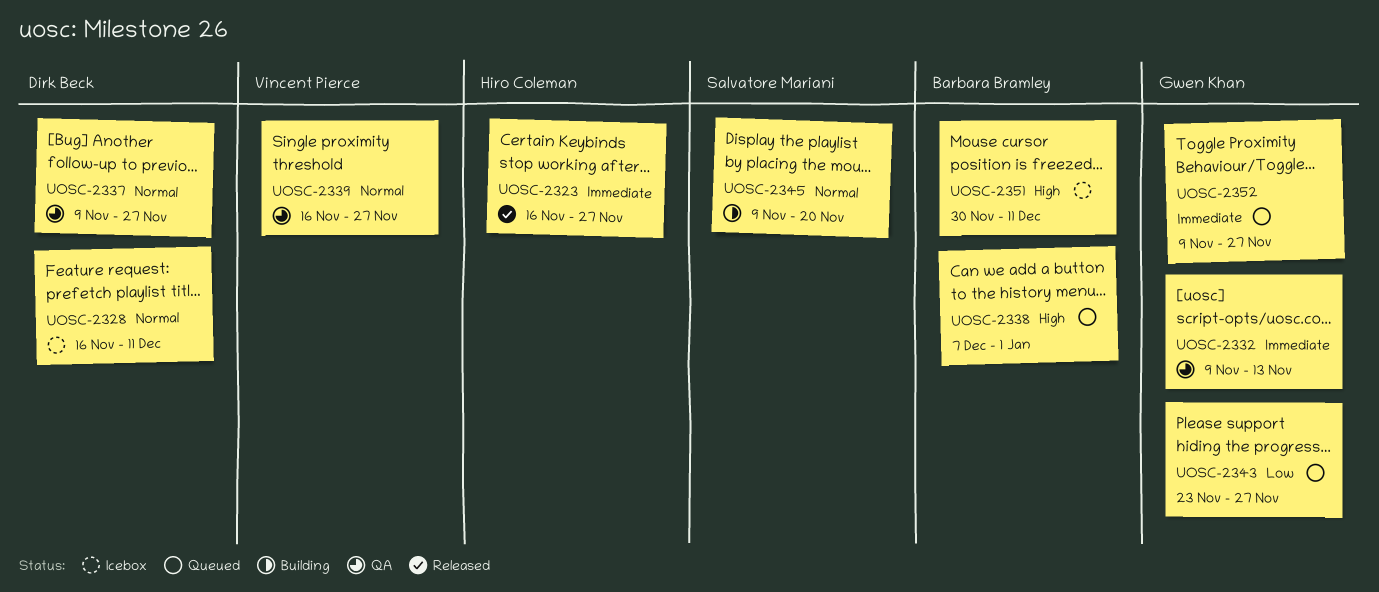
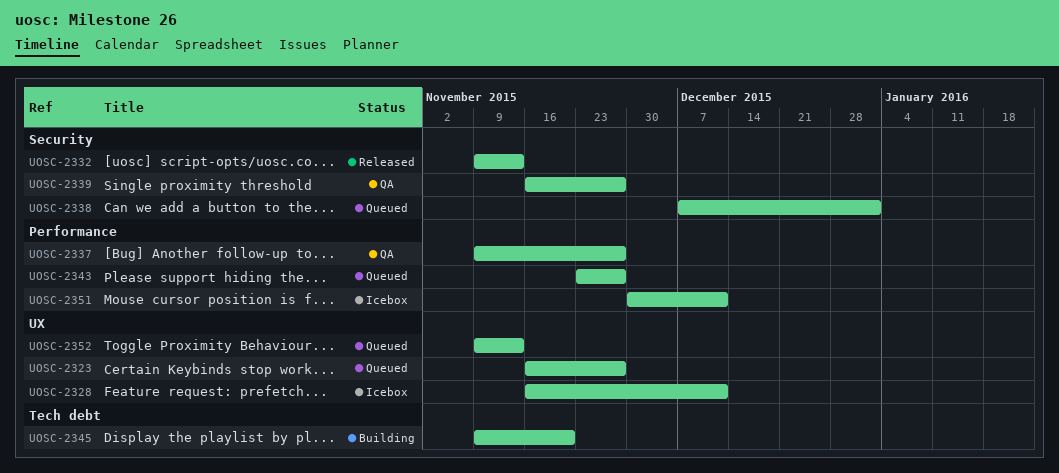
UOSC-2323, status: Released -> Queued
UOSC-2332, status: QA -> Released
UOSC-2352, due: Nov 27 -> Nov 13

